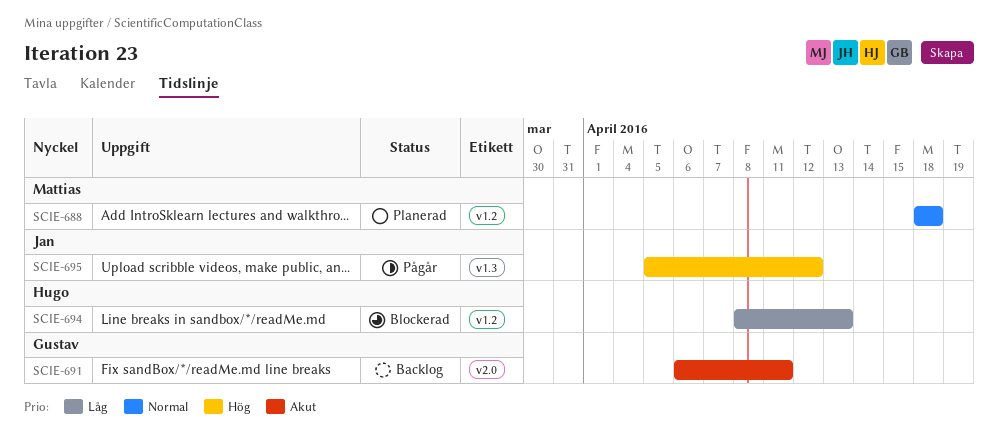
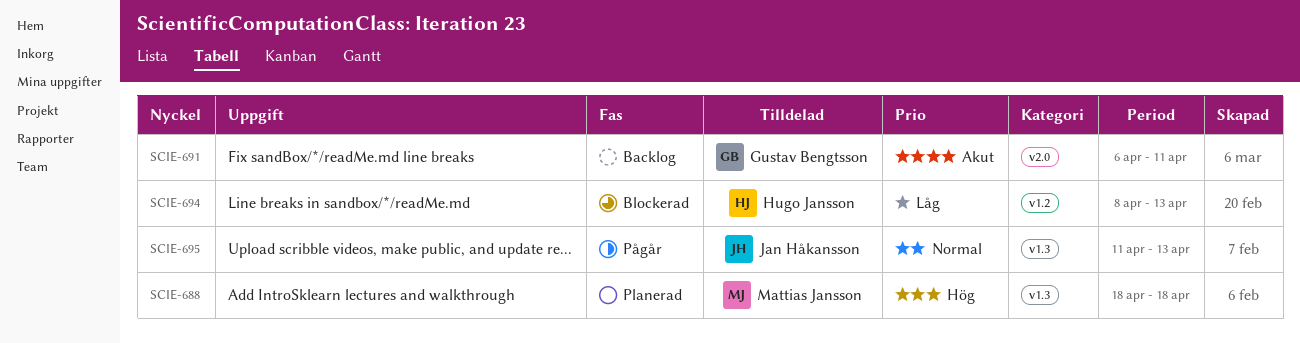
SCIE-688, priority: Normal -> Hög
SCIE-688, label: v1.2 -> v1.3
SCIE-695, priority: Hög -> Normal
SCIE-695, start: Apr 5 -> Apr 11
SCIE-695, due: Apr 12 -> Apr 13

